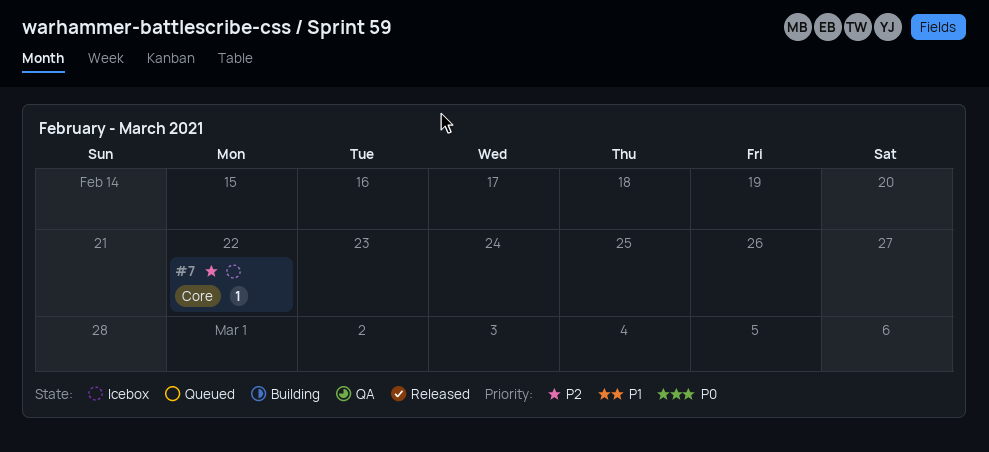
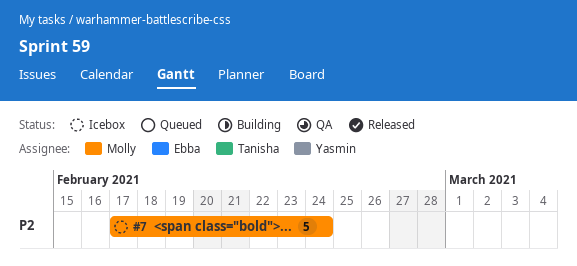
#7, estimate: 1 -> 5
#7, due: Feb 22 -> Feb 24

